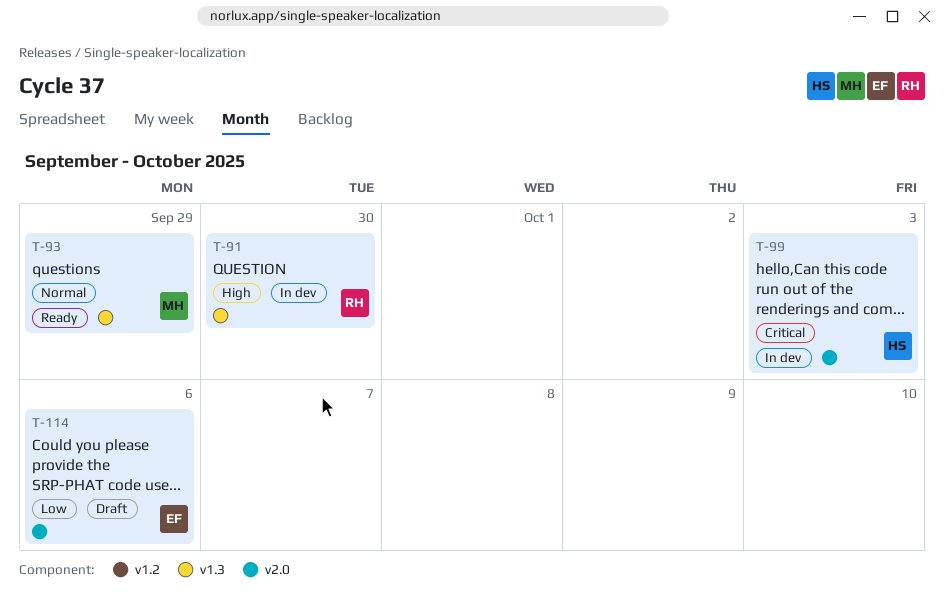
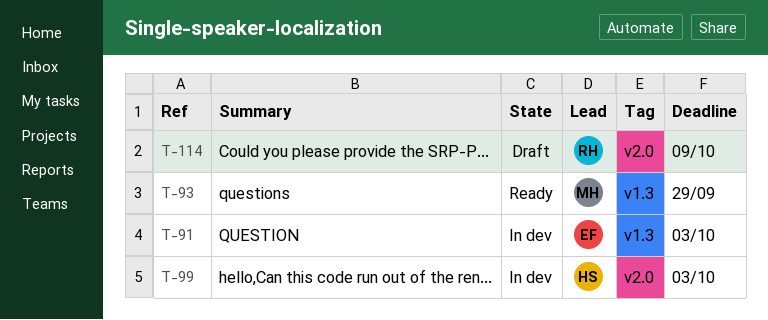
T-91, owner: RH -> EF
T-91, due: Sep 30 -> Oct 3
T-114, owner: EF -> RH
T-114, due: Oct 6 -> Oct 9

